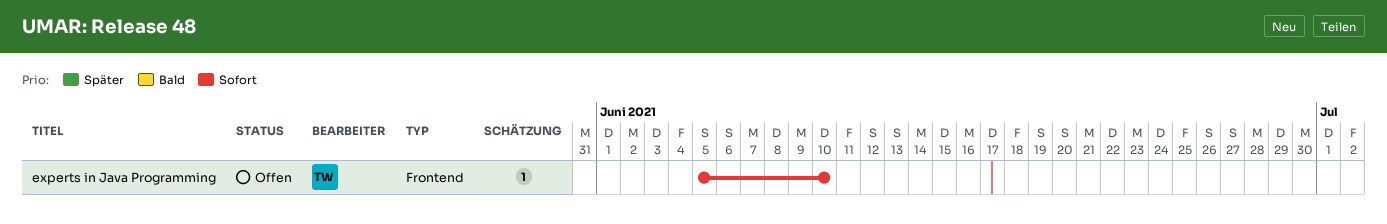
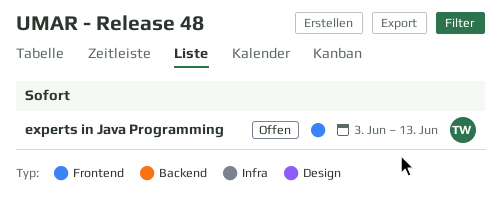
experts in Java Programming, start: Jun 5 -> Jun 3
experts in Java Programming, due: Jun 10 -> Jun 13

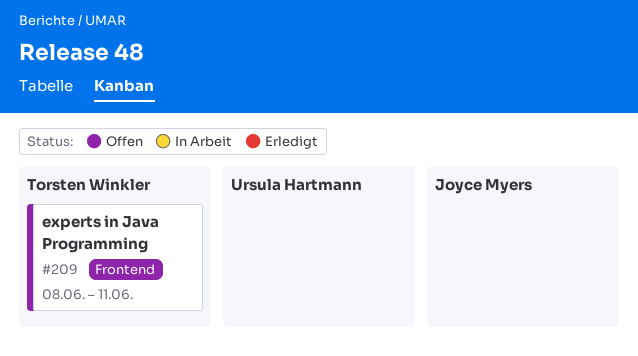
experts in Java Programming, start: Jun 3 -> Jun 8
experts in Java Programming, due: Jun 13 -> Jun 11

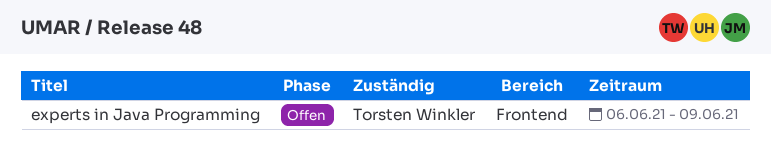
experts in Java Programming, start: Jun 8 -> Jun 6
experts in Java Programming, due: Jun 11 -> Jun 9

